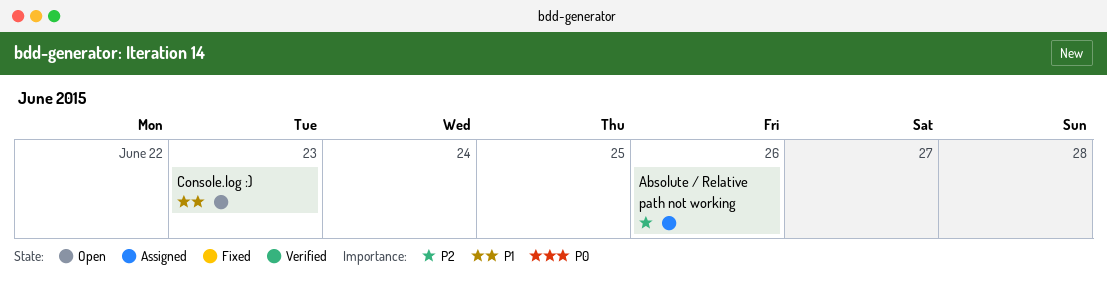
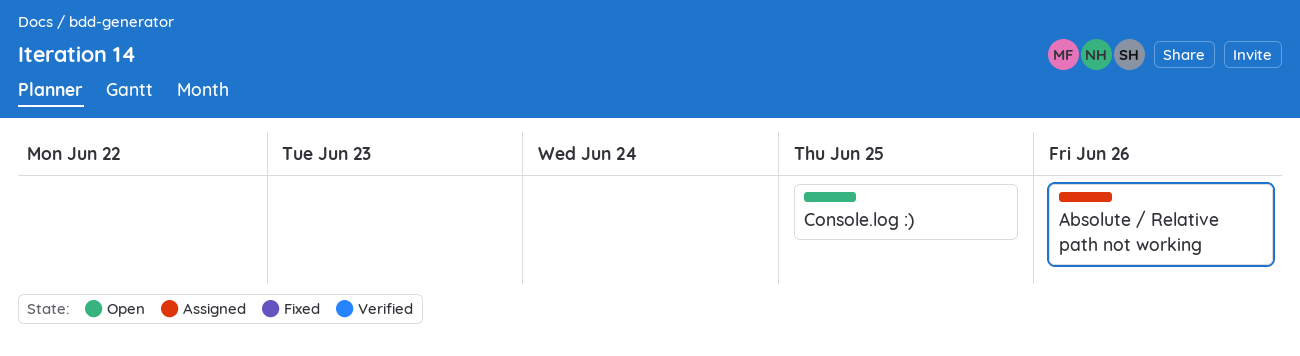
Console.log :), due: Jun 23 -> Jun 25

